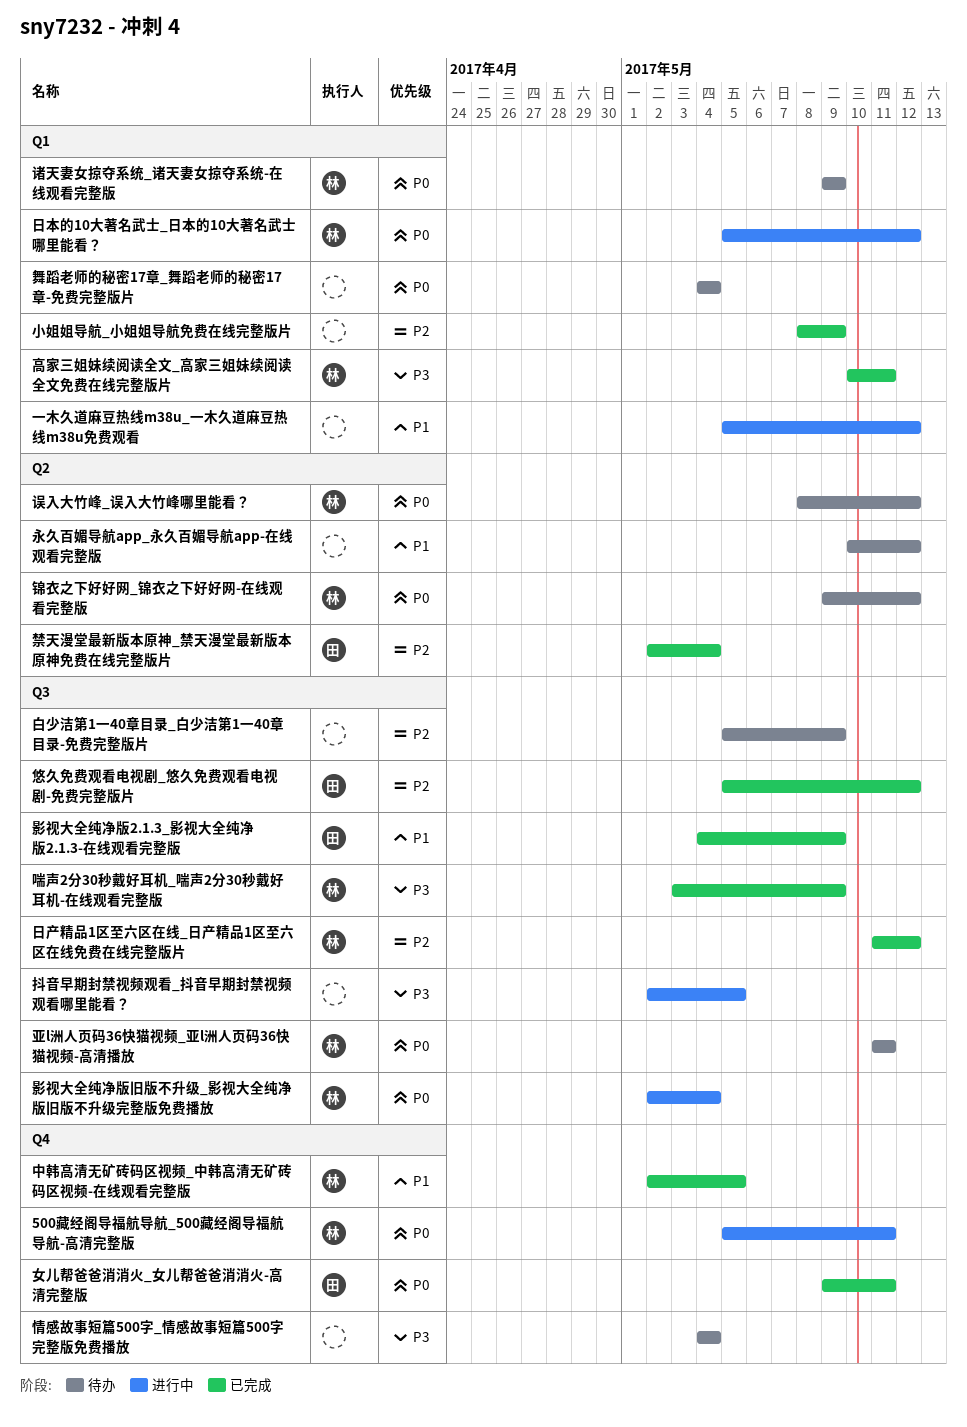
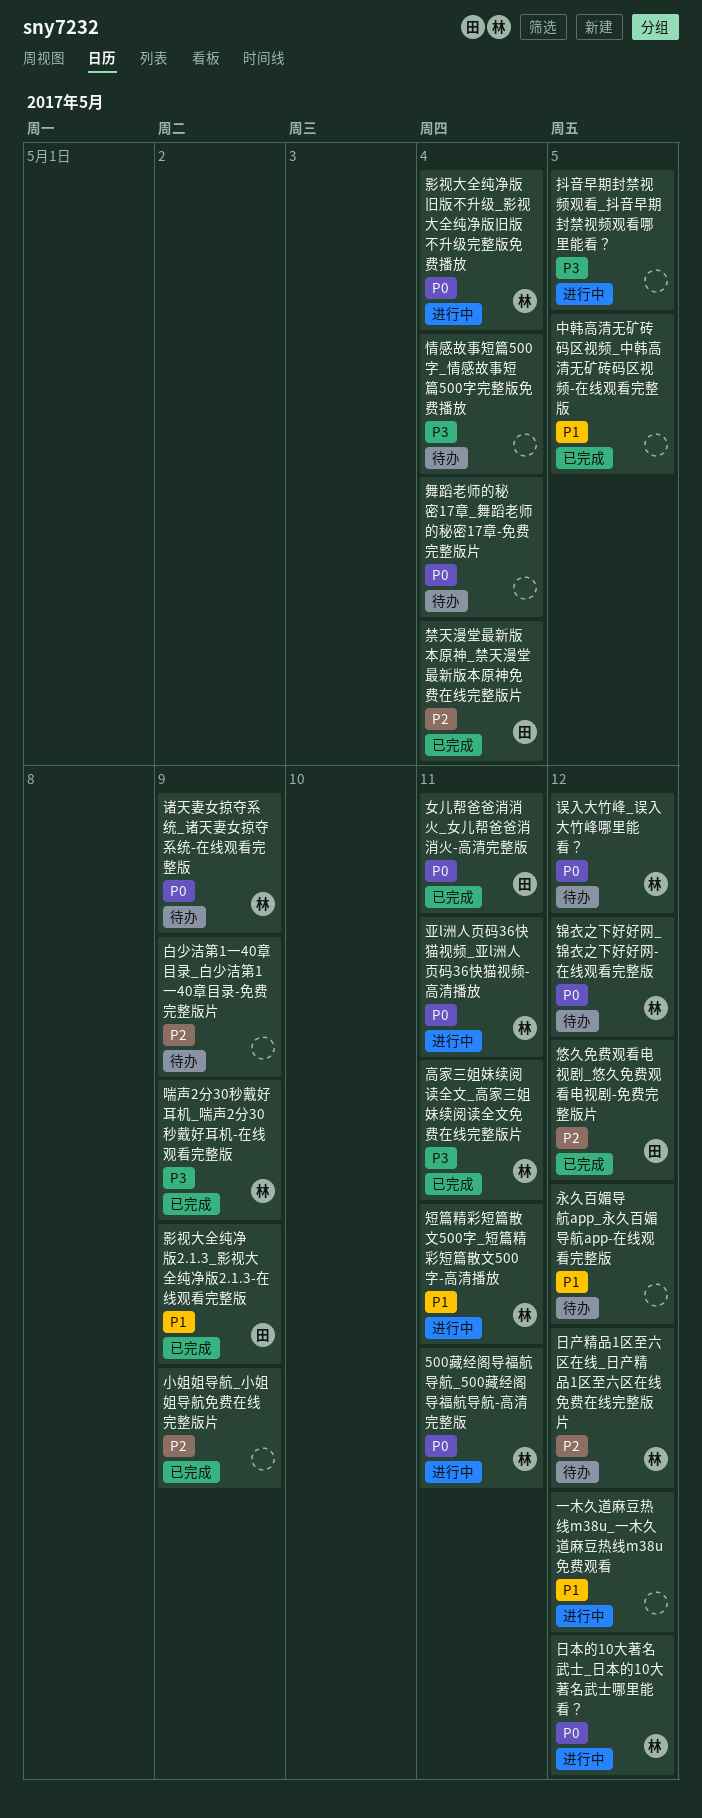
中韩高清无矿砖码区视频_中韩高清无矿砖码区视频-在线观看完整版, owner: 林 -> none
亚l洲人页码36快猫视频_亚l洲人页码36快猫视频-高清播放, status: 待办 -> 进行中
日产精品1区至六区在线_日产精品1区至六区在线免费在线完整版片, status: 已完成 -> 待办
短篇精彩短篇散文500字_短篇精彩短篇散文500字-高清播放: none -> present

